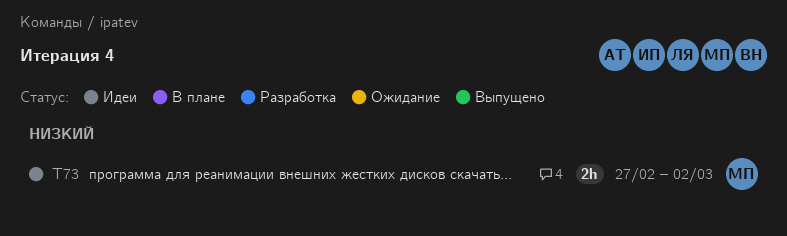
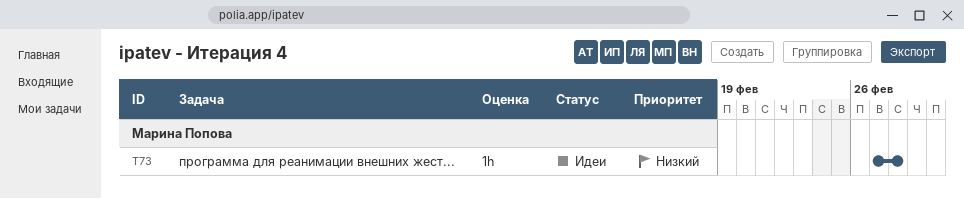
T73, estimate: 2h -> 1h
T73, due: Mar 2 -> Feb 28

